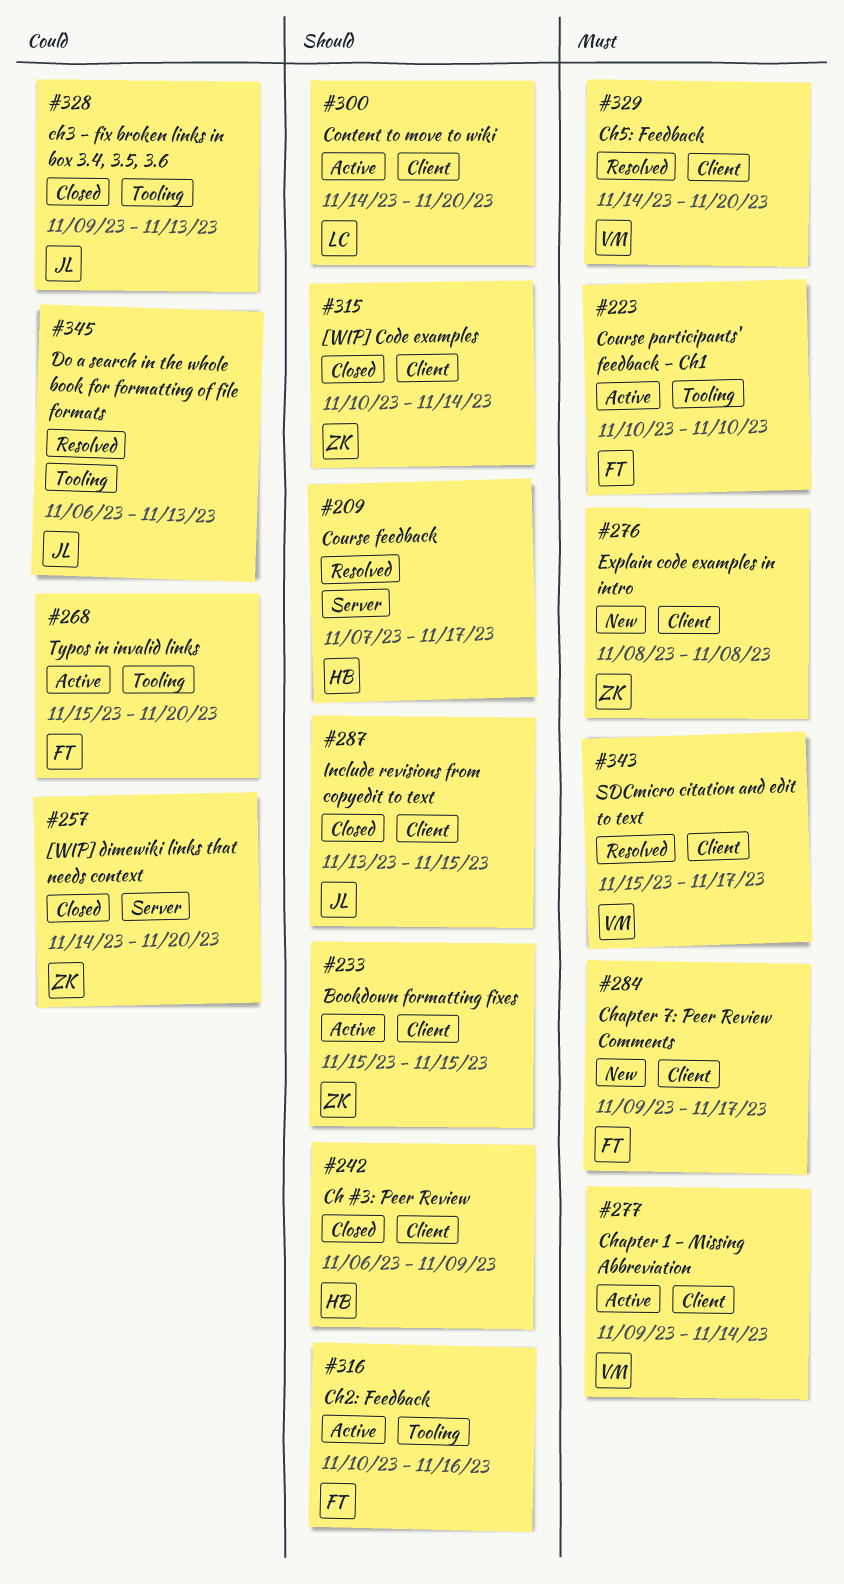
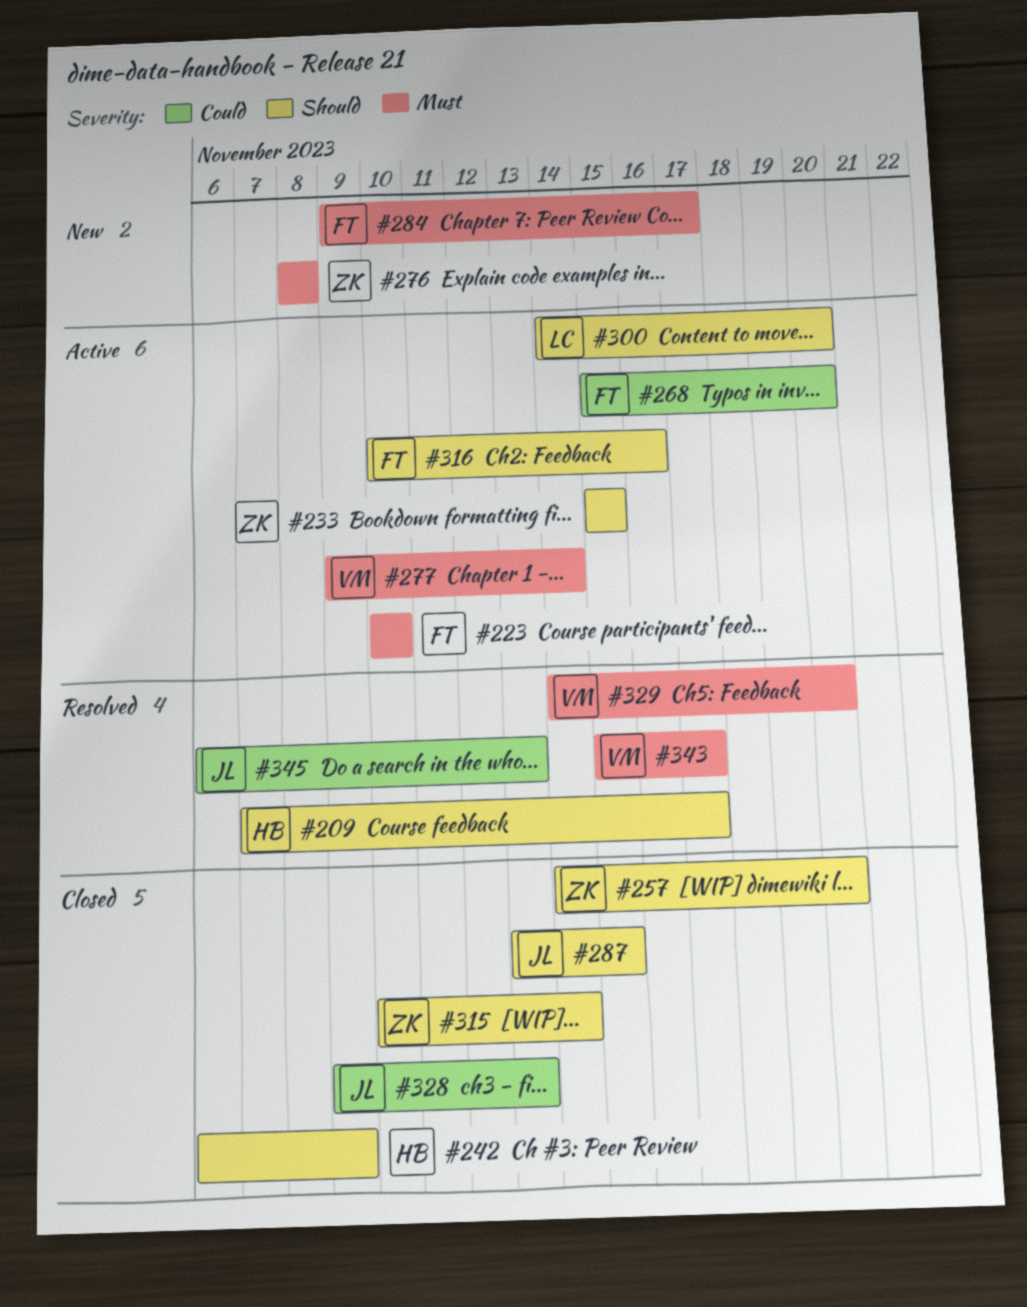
#257, priority: Could -> Should

